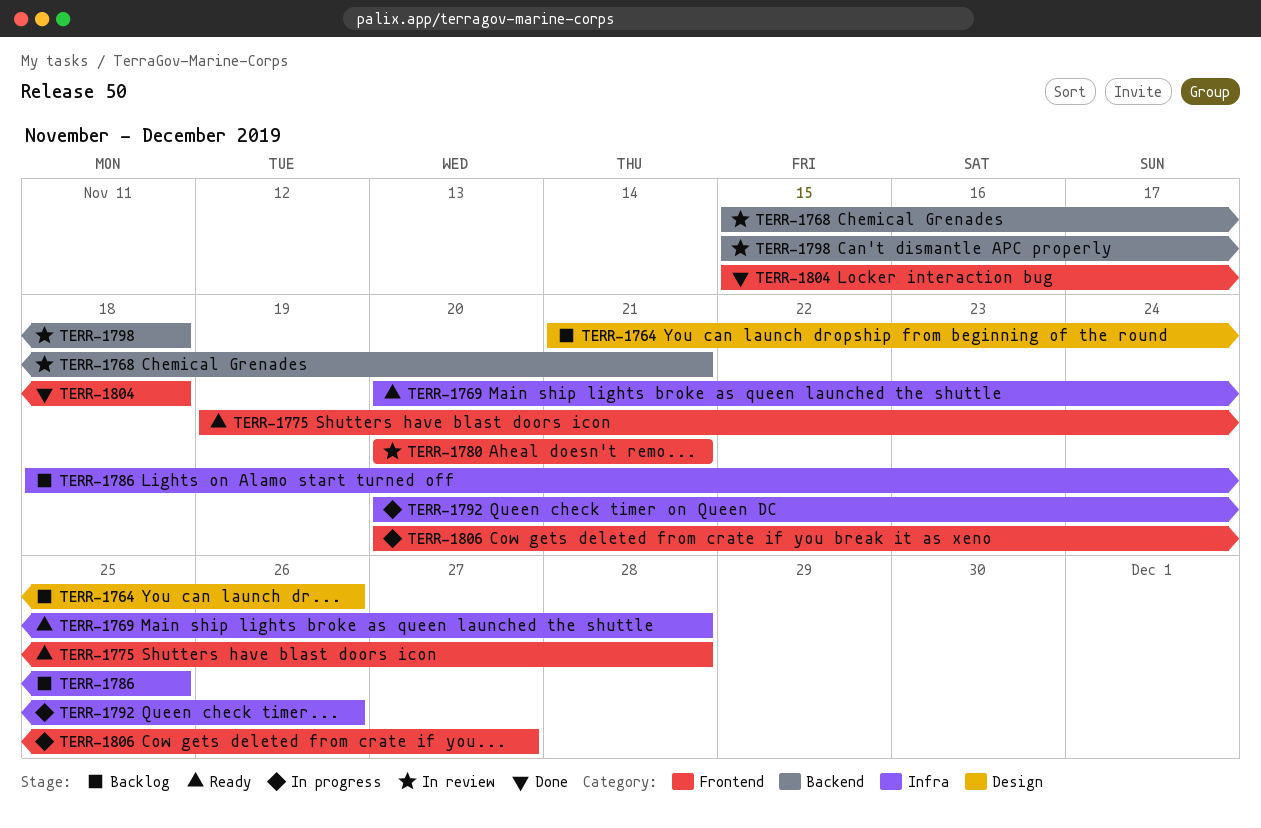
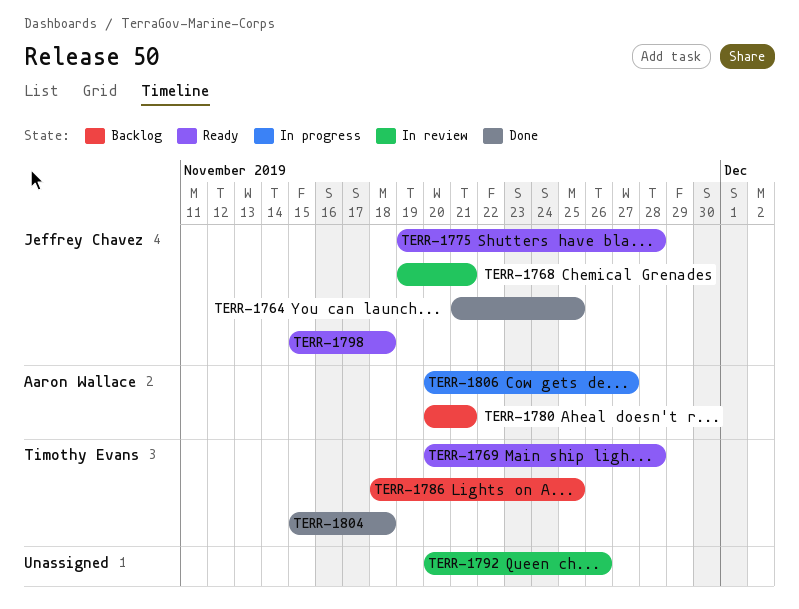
TERR-1764, status: Backlog -> Done
TERR-1764, due: Nov 26 -> Nov 25
TERR-1768, start: Nov 15 -> Nov 19
TERR-1780, status: In review -> Backlog
TERR-1792, status: In progress -> In review
TERR-1798, status: In review -> Ready

